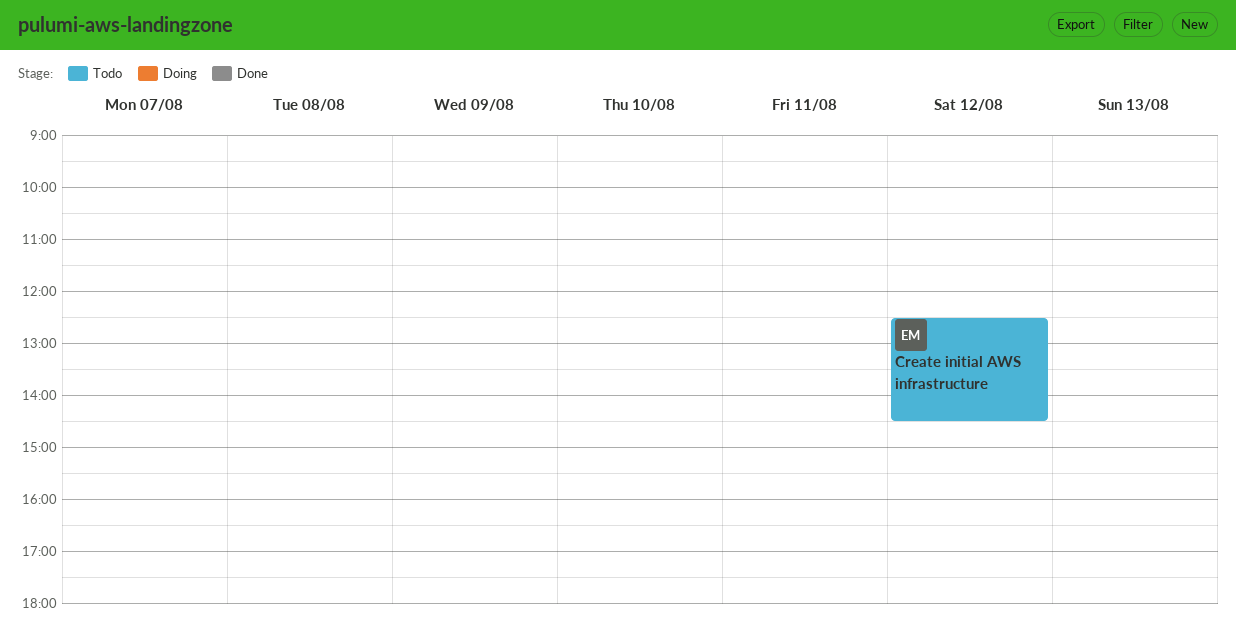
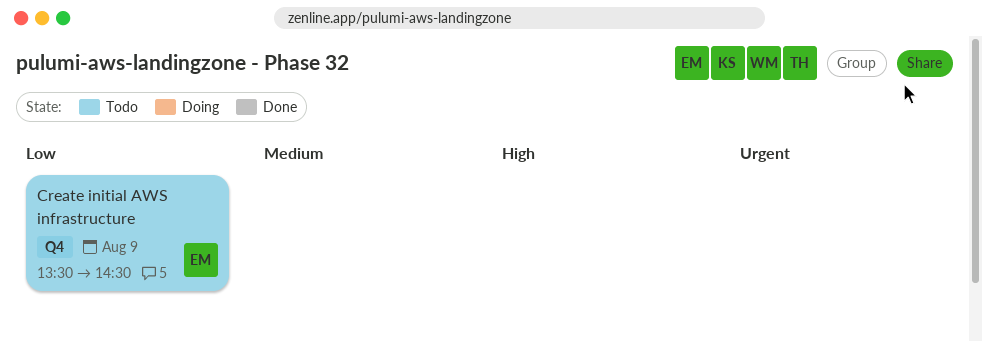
Create initial AWS infrastructure, day: Aug 12 -> Aug 9
Create initial AWS infrastructure, begins: 12:30 -> 13:30

